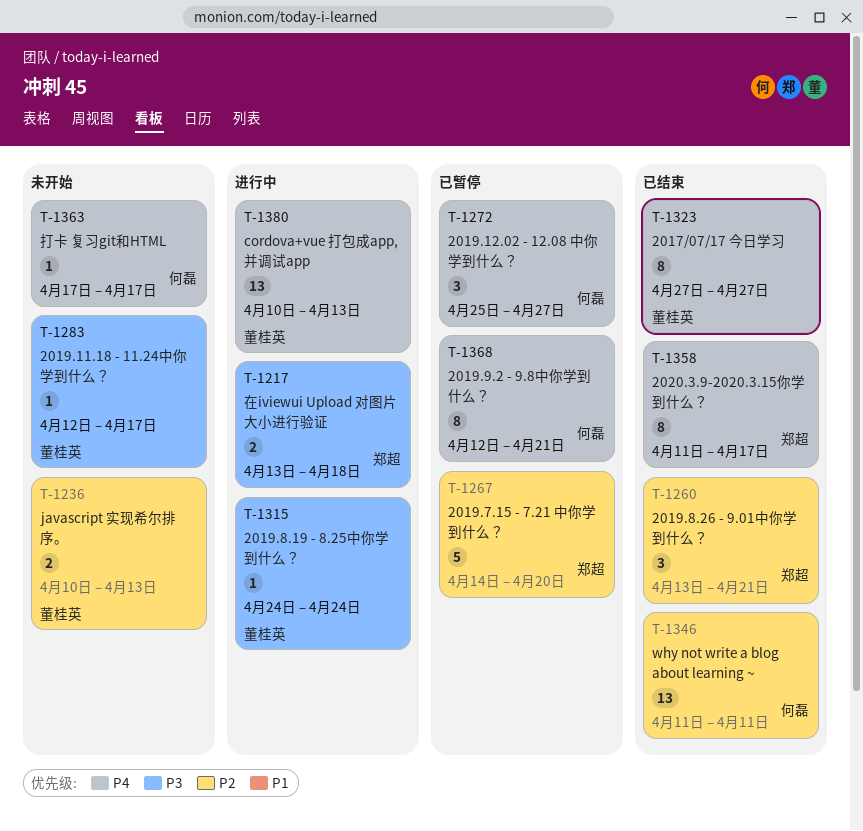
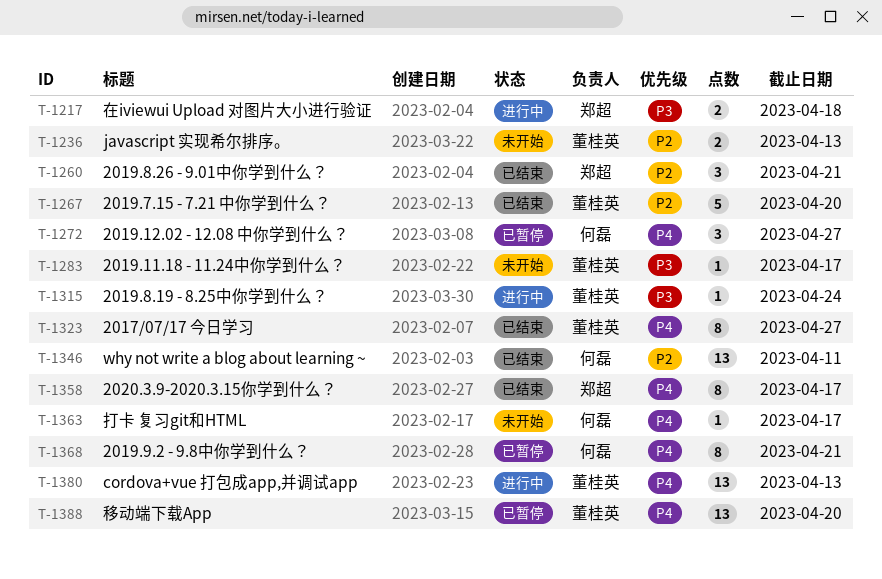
T-1267, status: 已暂停 -> 已结束
T-1267, owner: 郑超 -> 董桂英
T-1388: none -> present

